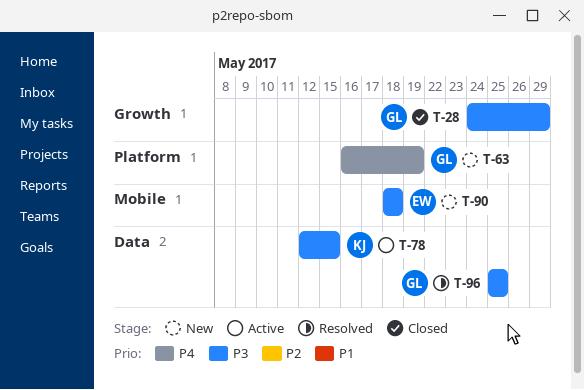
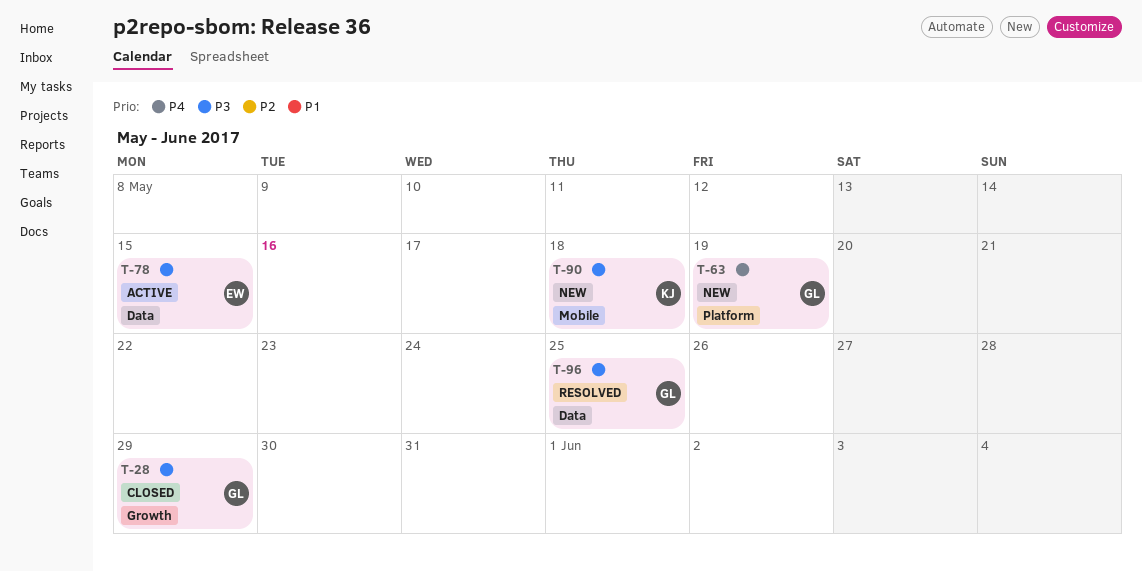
T-78, owner: KJ -> EW
T-90, owner: EW -> KJ

